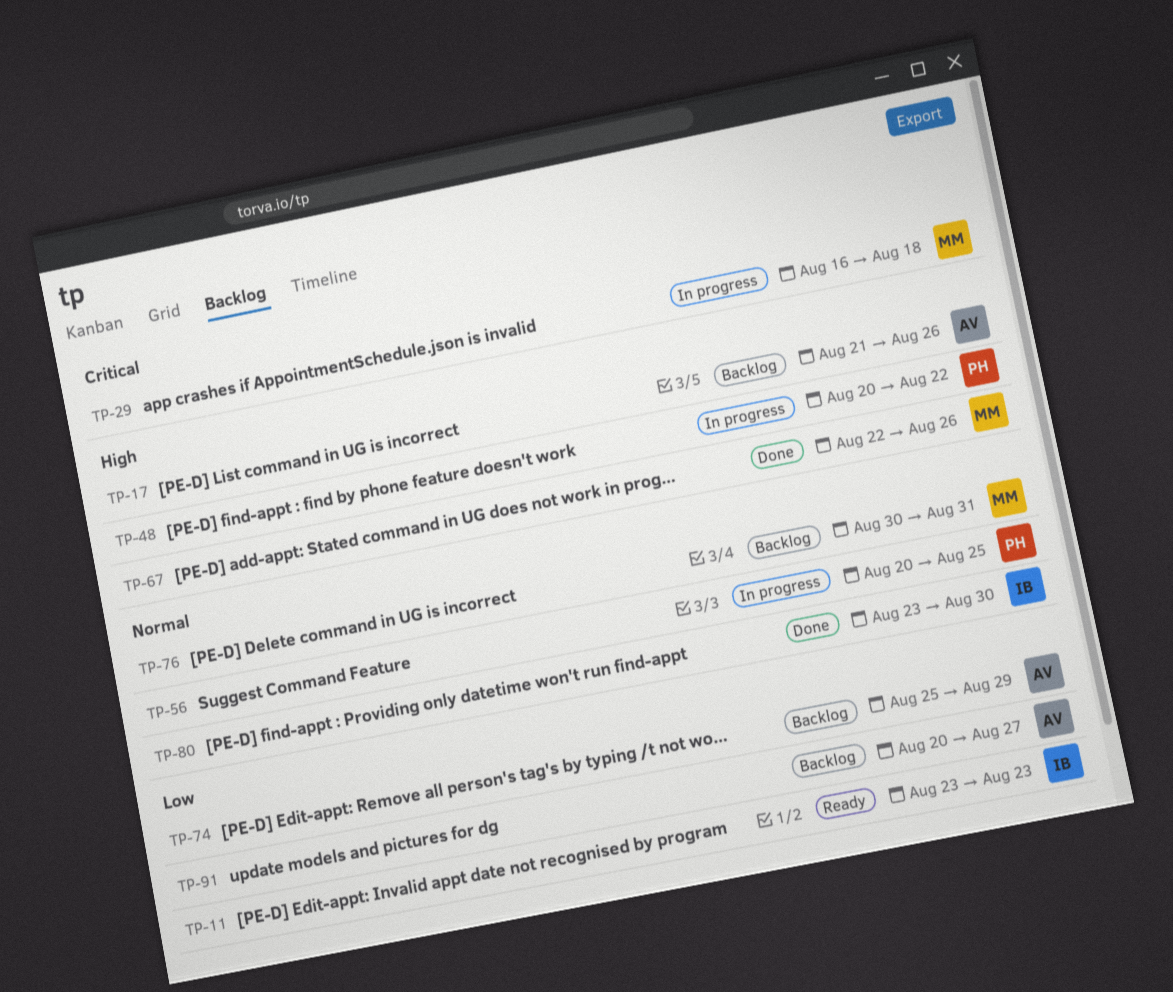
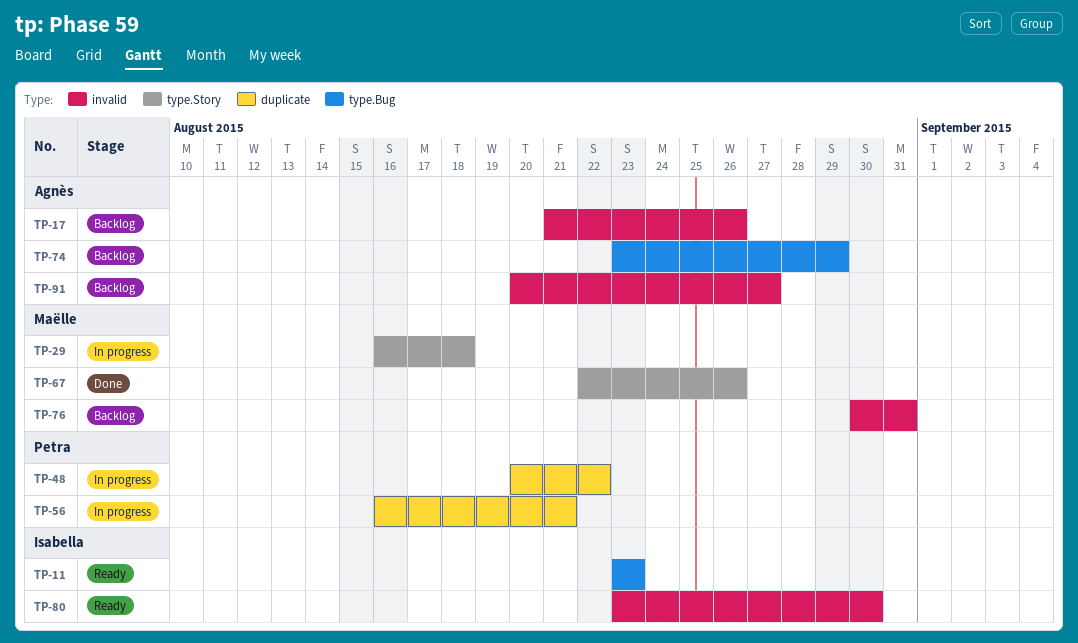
TP-56, start: Aug 20 -> Aug 16
TP-56, due: Aug 25 -> Aug 21
TP-74, start: Aug 25 -> Aug 23
TP-80, status: Done -> Ready

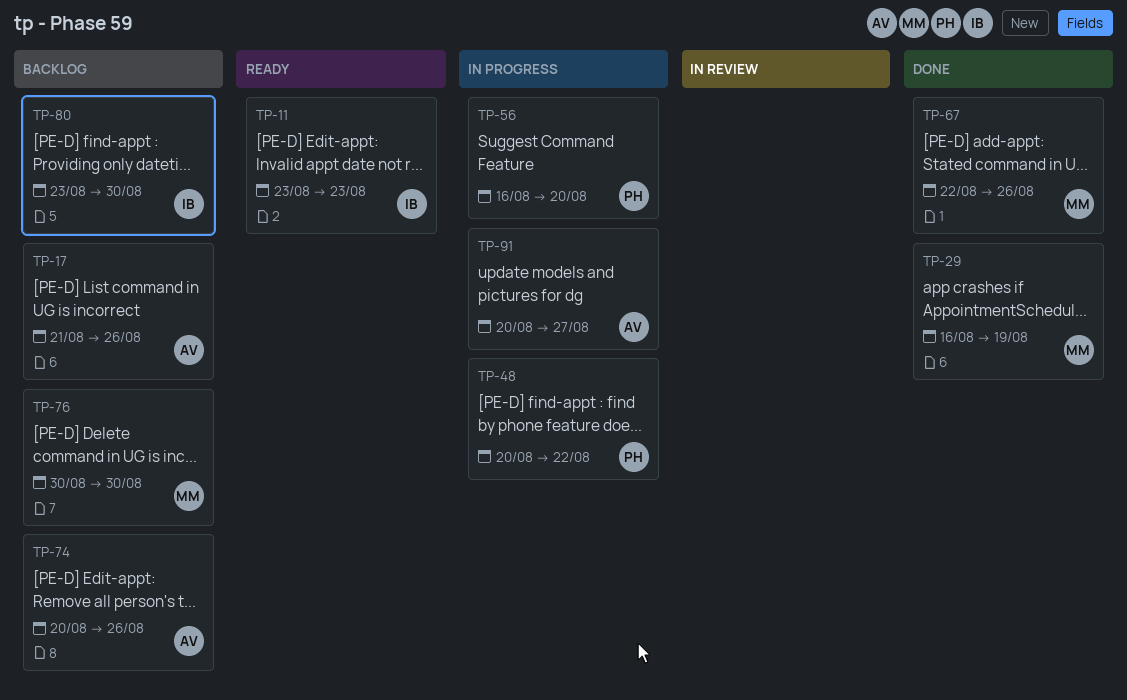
TP-29, status: In progress -> Done
TP-29, due: Aug 18 -> Aug 19
TP-56, due: Aug 21 -> Aug 20
TP-74, start: Aug 23 -> Aug 20
TP-74, due: Aug 29 -> Aug 26
TP-76, due: Aug 31 -> Aug 30
TP-80, status: Ready -> Backlog
TP-91, status: Backlog -> In progress

